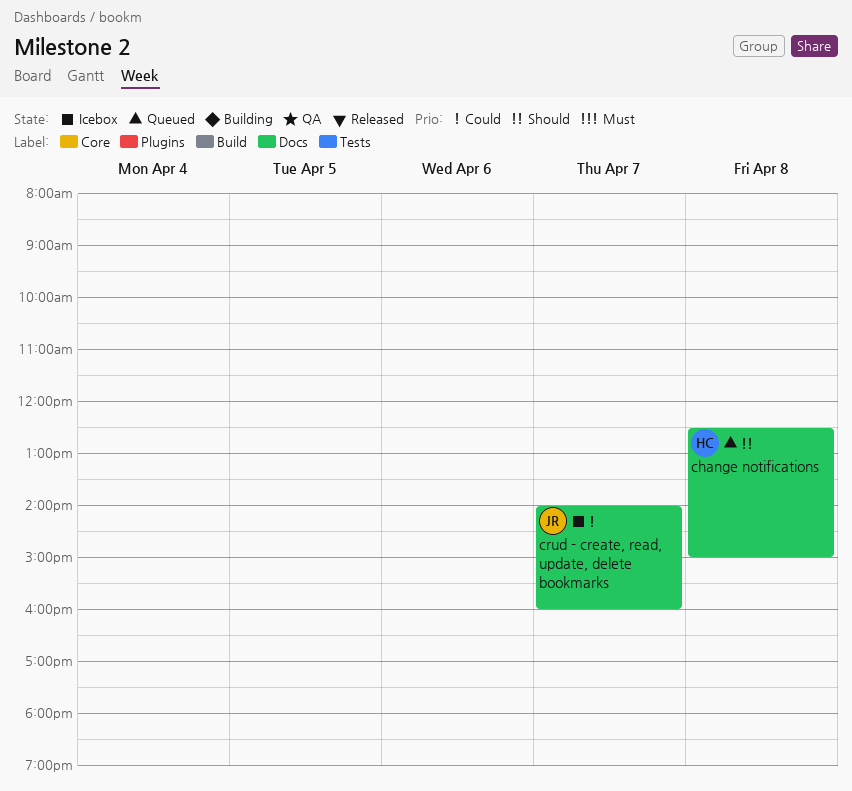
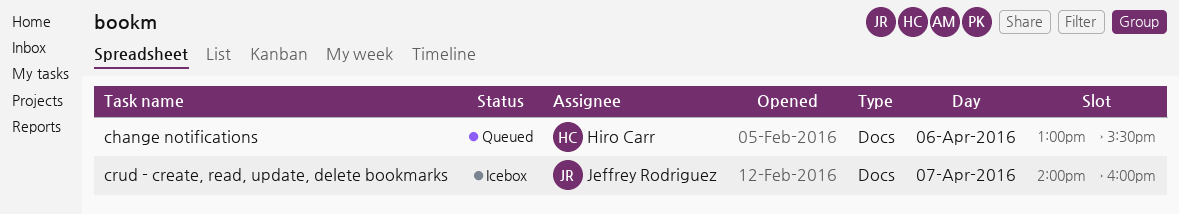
change notifications, day: Apr 8 -> Apr 6
change notifications, begins: 12:30 -> 13:00
change notifications, ends: 15:00 -> 15:30

